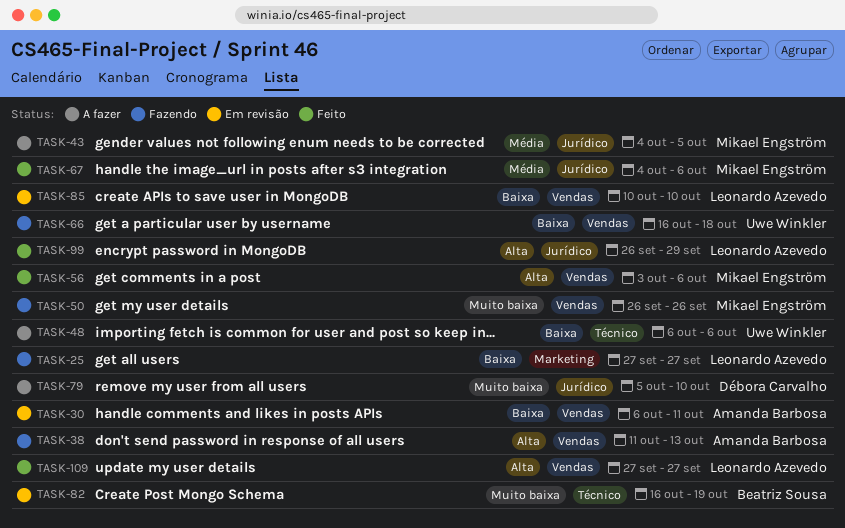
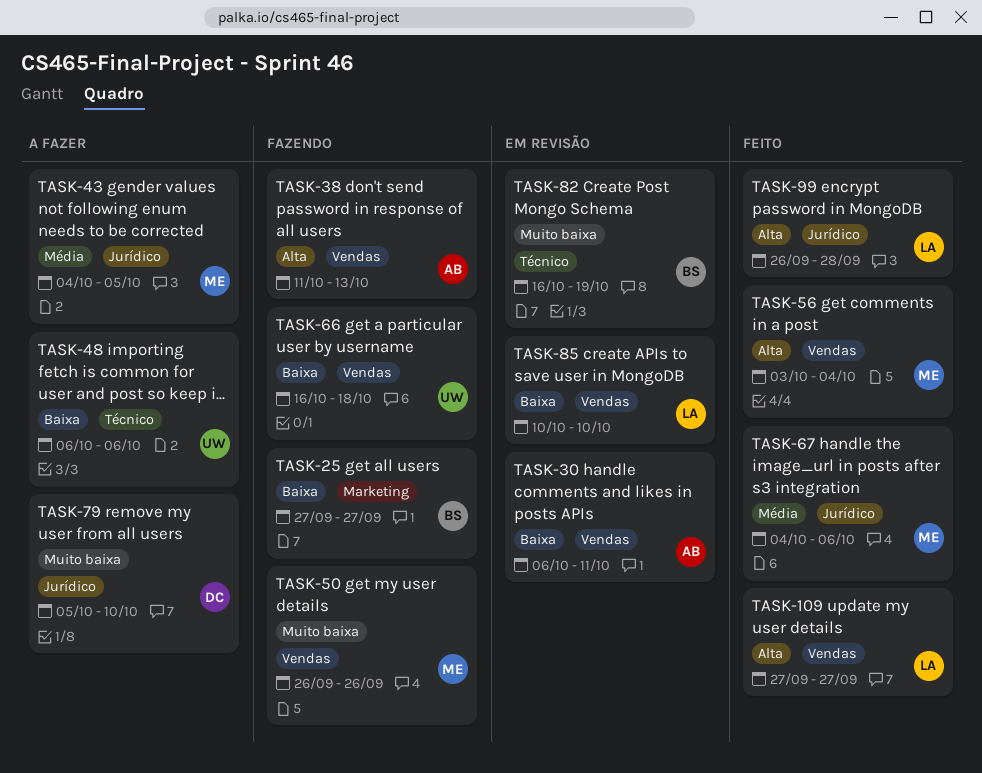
TASK-25, owner: Leonardo Azevedo -> Beatriz Sousa
TASK-56, due: Oct 6 -> Oct 4
TASK-99, due: Sep 29 -> Sep 28

